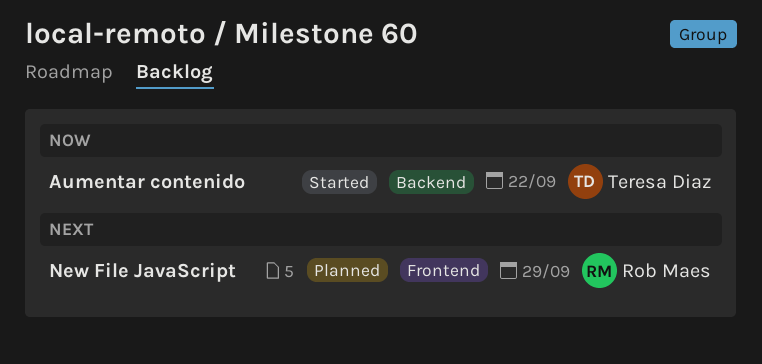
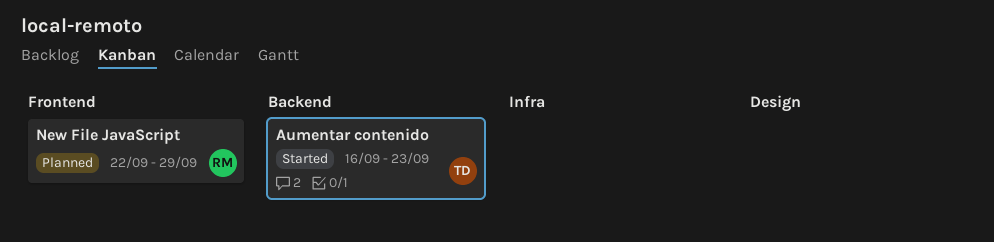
Aumentar contenido, due: Sep 22 -> Sep 23

